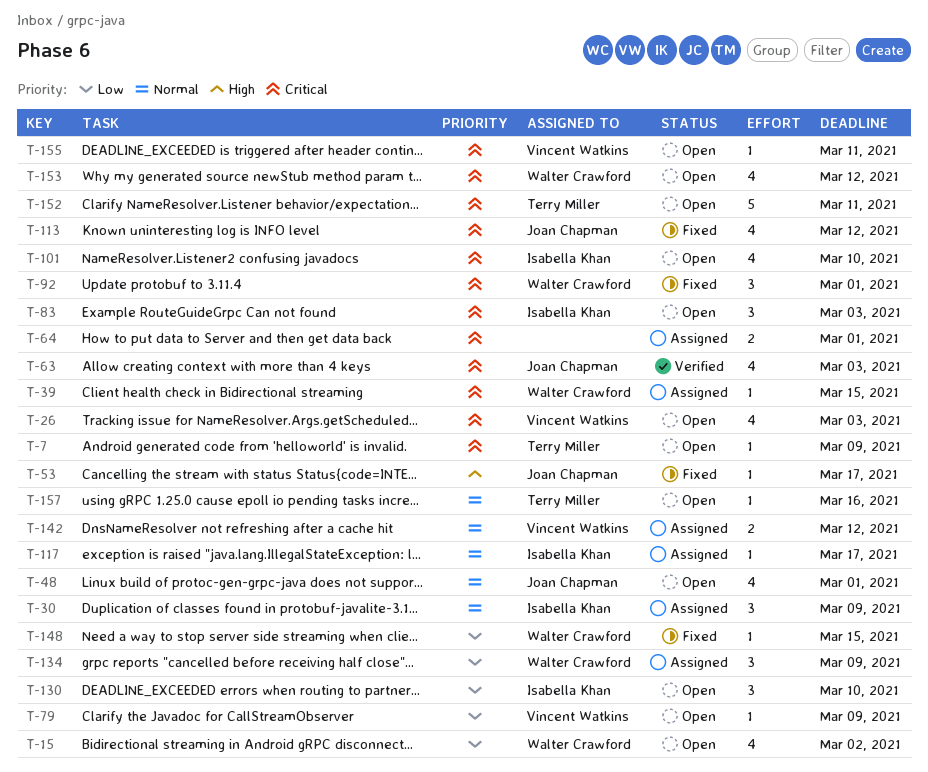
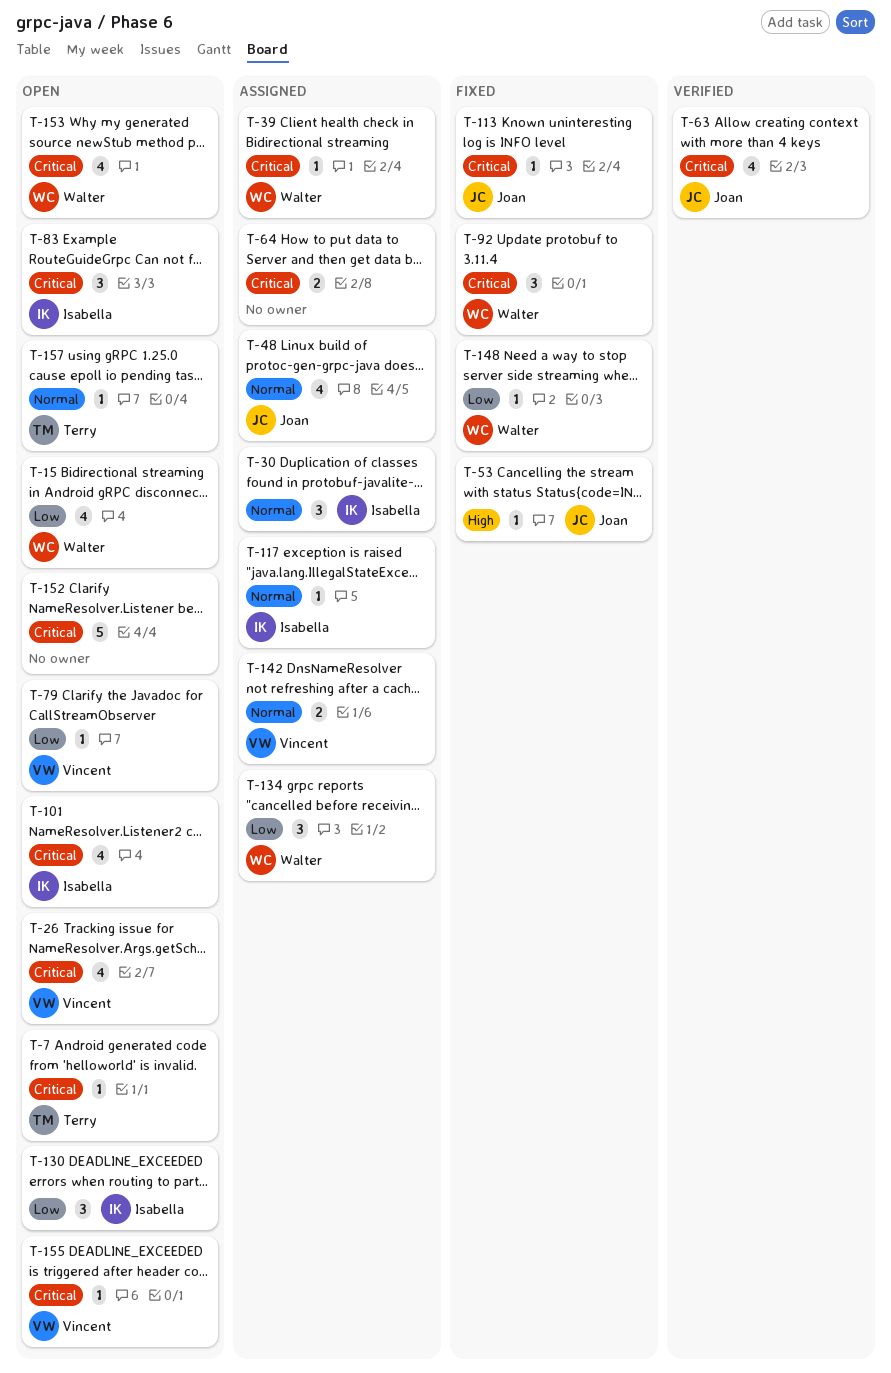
T-48, status: Open -> Assigned
T-113, estimate: 4 -> 1
T-152, owner: Terry Miller -> none

